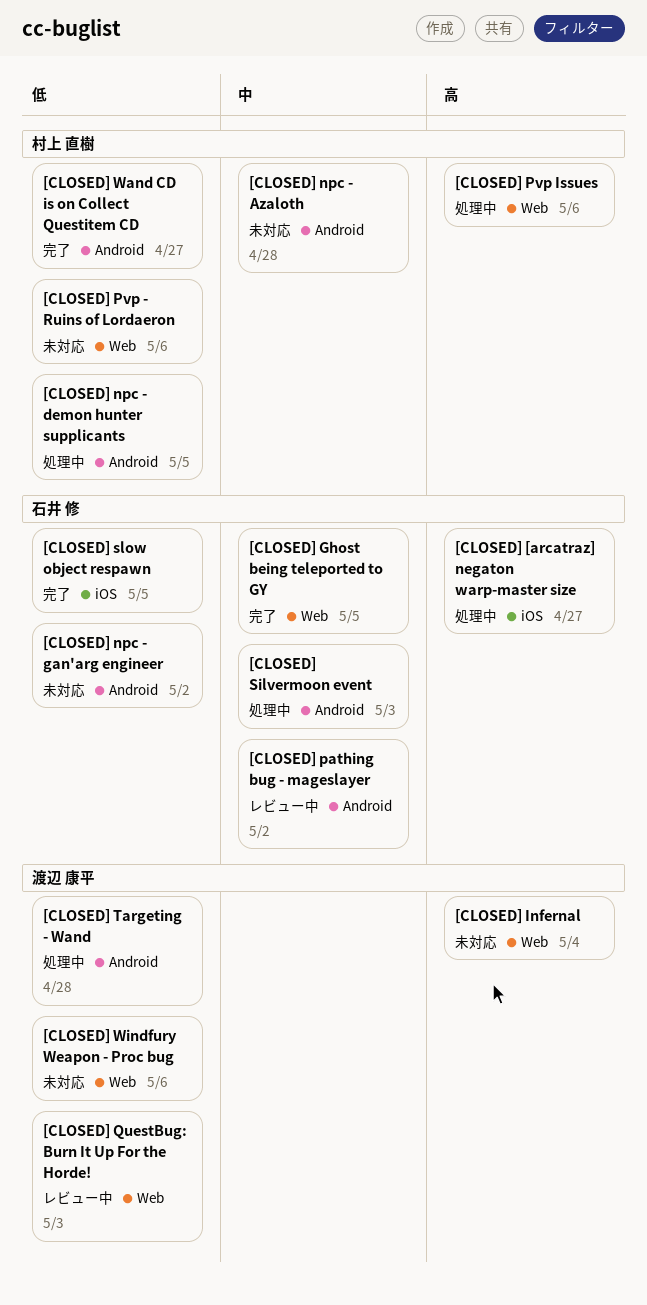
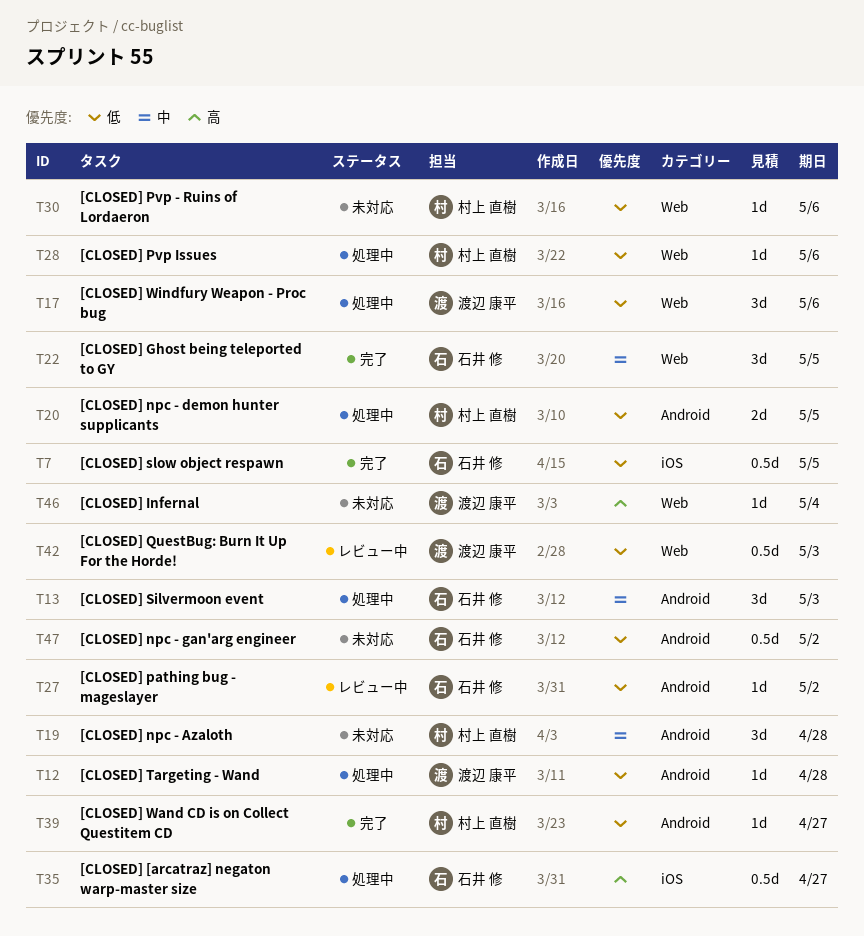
[CLOSED] pathing bug - mageslayer, priority: 中 -> 低
[CLOSED] Pvp Issues, priority: 高 -> 低
[CLOSED] Windfury Weapon - Proc bug, status: 未対応 -> 処理中

